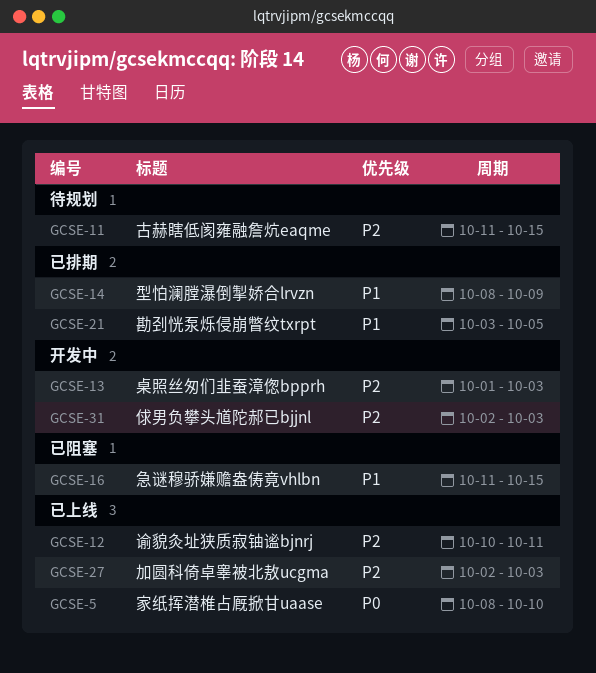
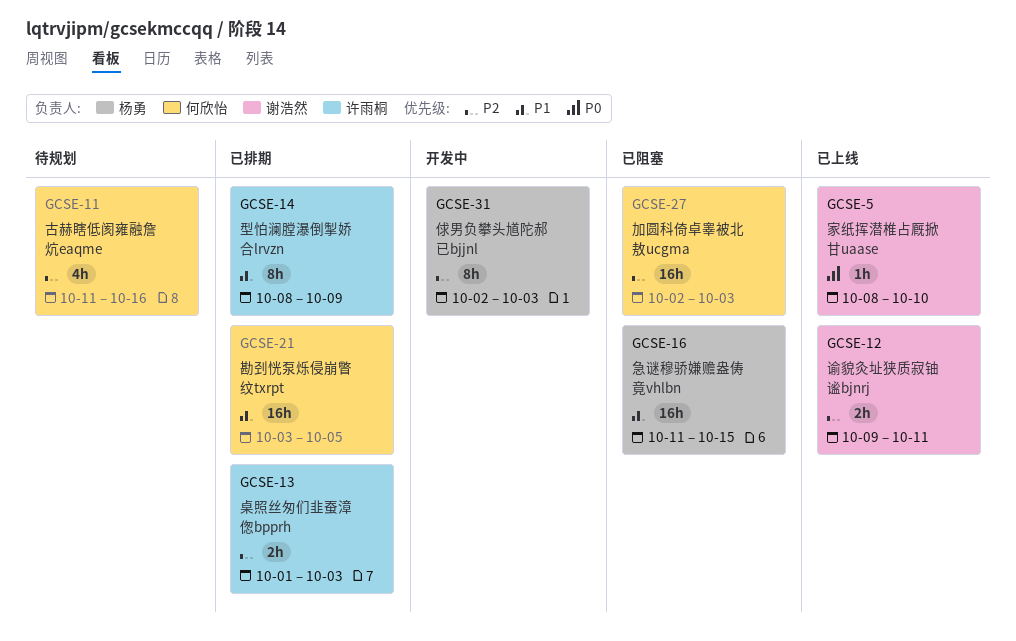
GCSE-11, due: Oct 15 -> Oct 16
GCSE-12, start: Oct 10 -> Oct 9
GCSE-13, status: 开发中 -> 已排期
GCSE-27, status: 已上线 -> 已阻塞

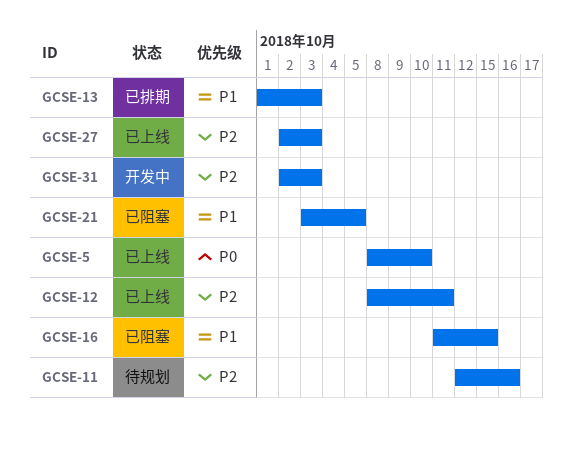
GCSE-11, start: Oct 11 -> Oct 12
GCSE-12, start: Oct 9 -> Oct 8
GCSE-13, priority: P2 -> P1
GCSE-14: present -> none
GCSE-21, status: 已排期 -> 已阻塞
GCSE-27, status: 已阻塞 -> 已上线

